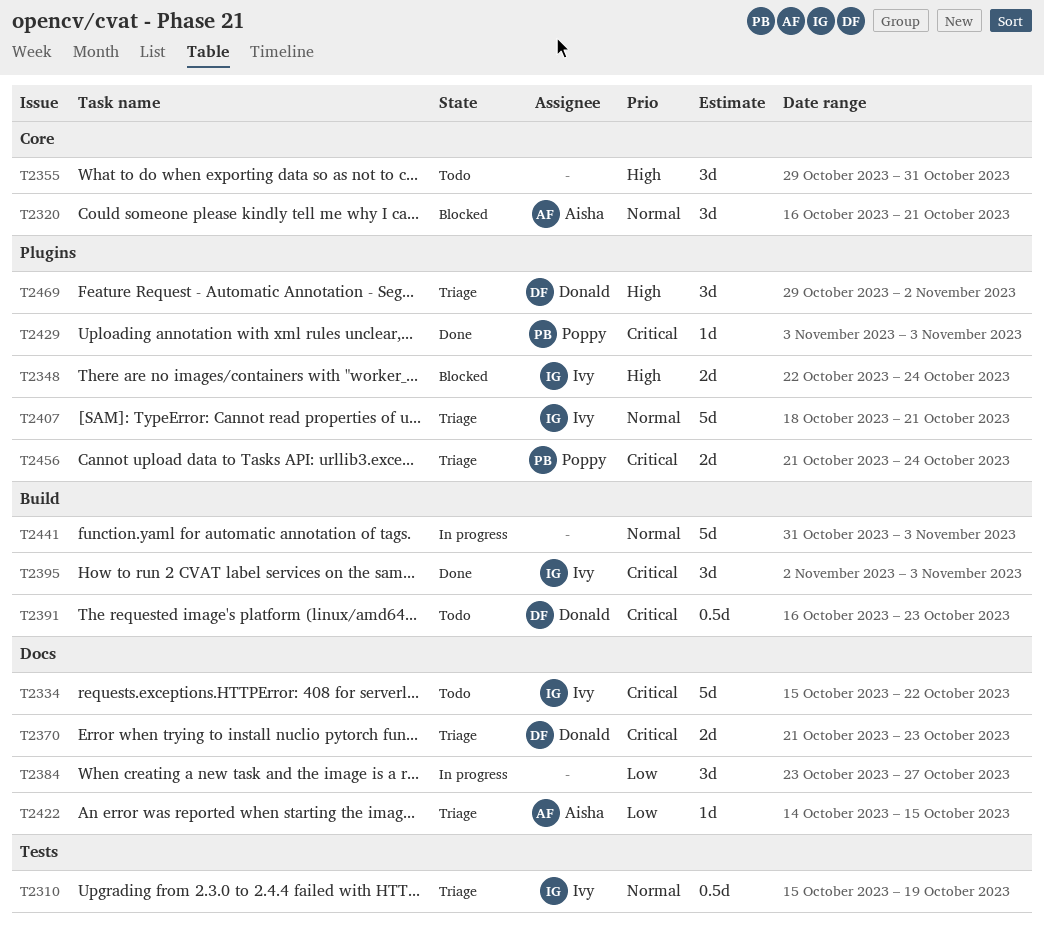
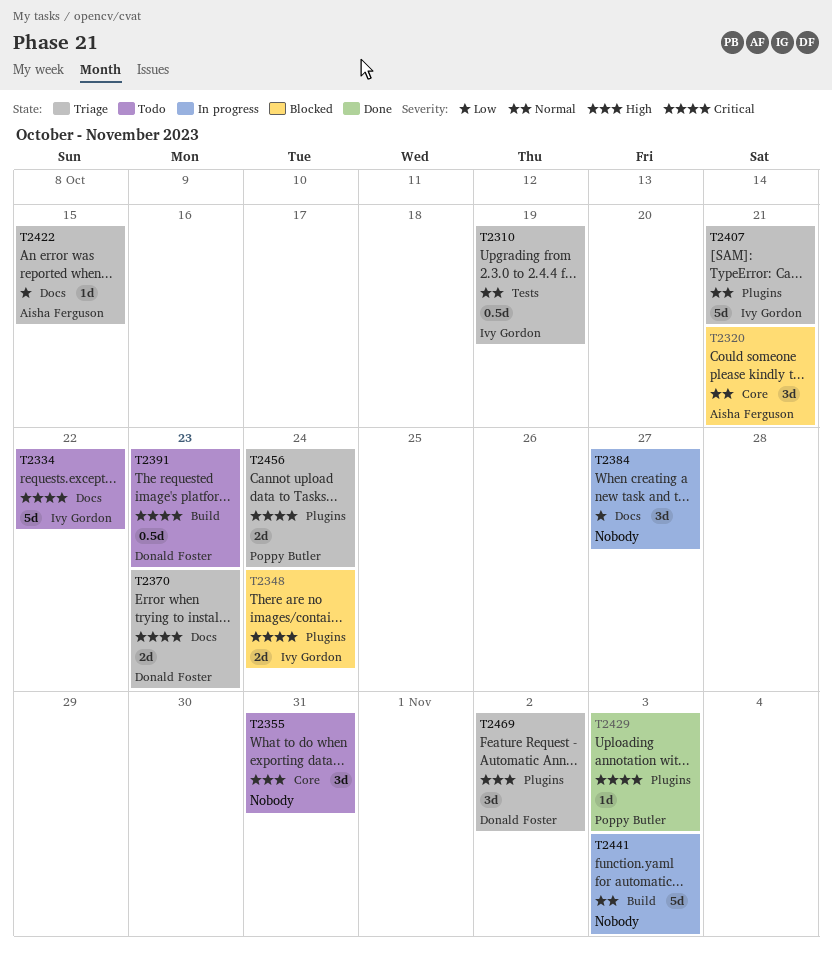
T2348, priority: High -> Critical
T2395: present -> none

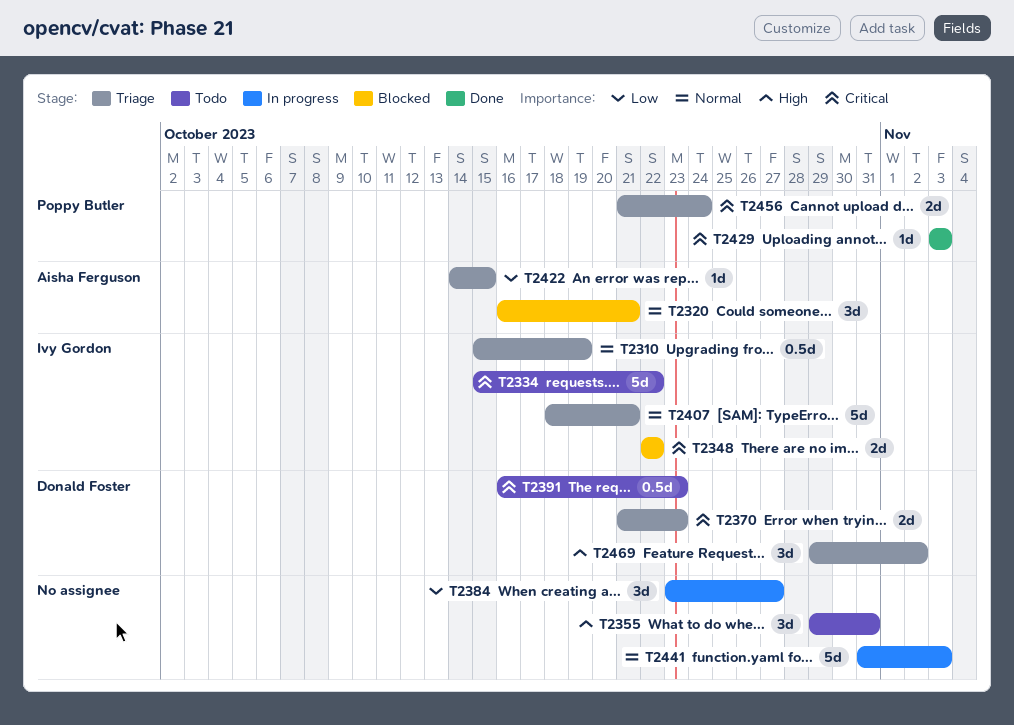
T2348, due: Oct 24 -> Oct 22

